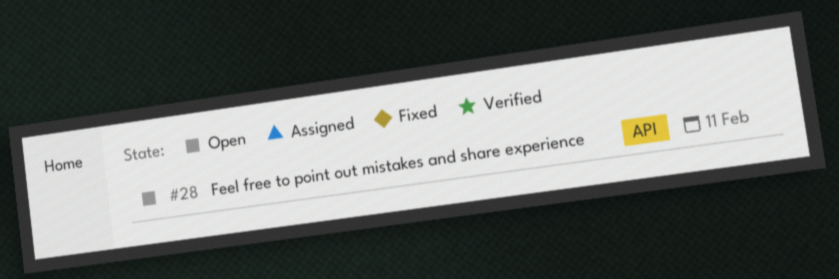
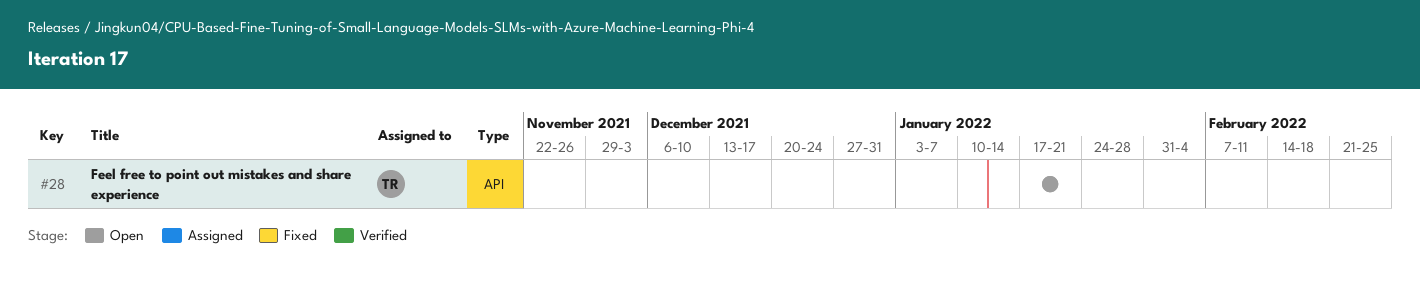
#28, due: Feb 11 -> Jan 21

